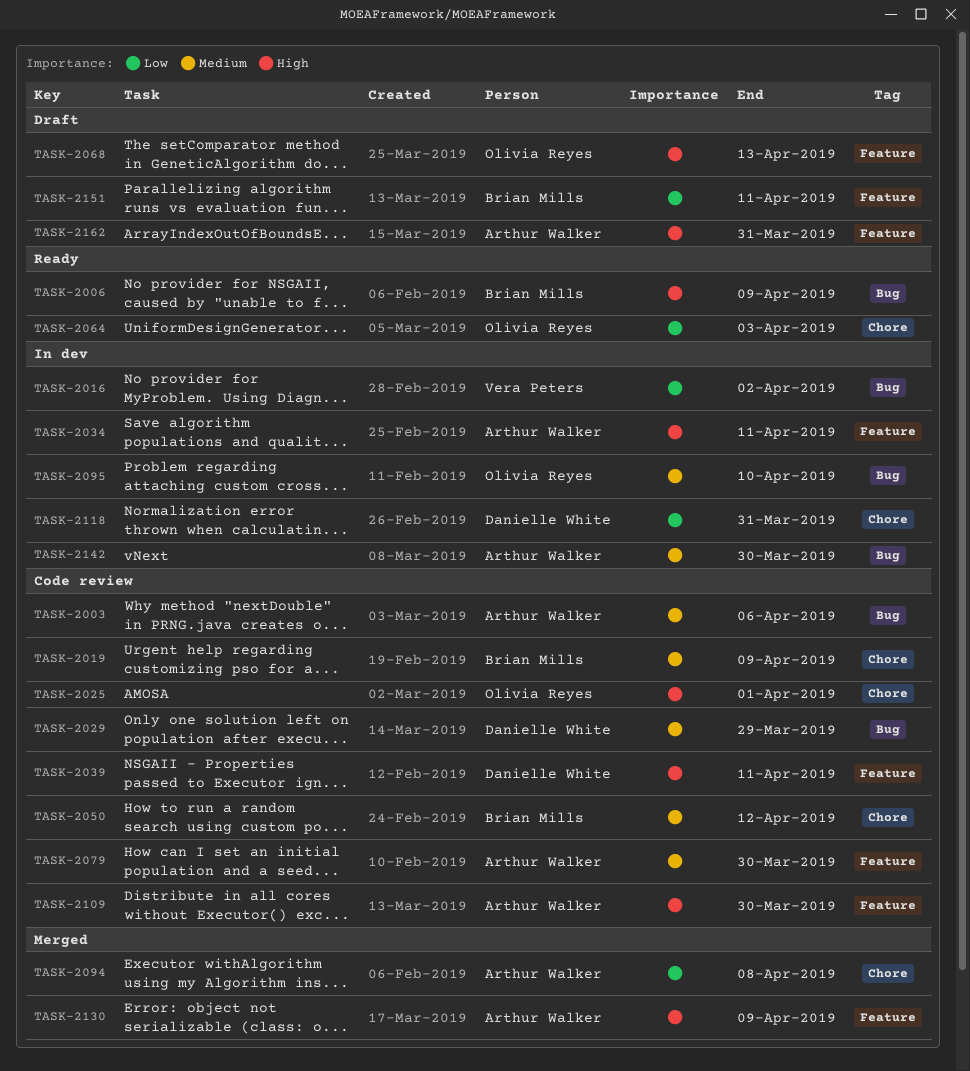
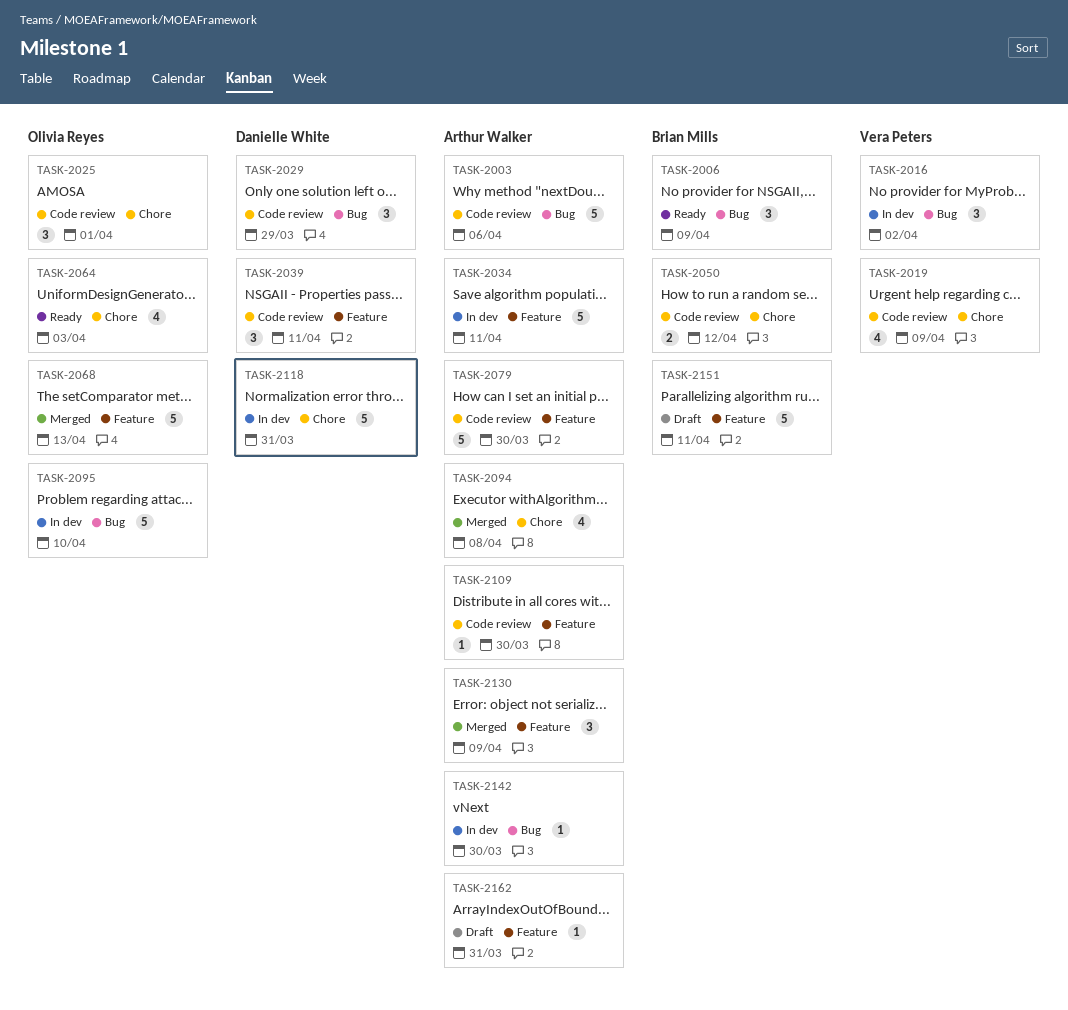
TASK-2019, owner: Brian Mills -> Vera Peters
TASK-2068, status: Draft -> Merged

